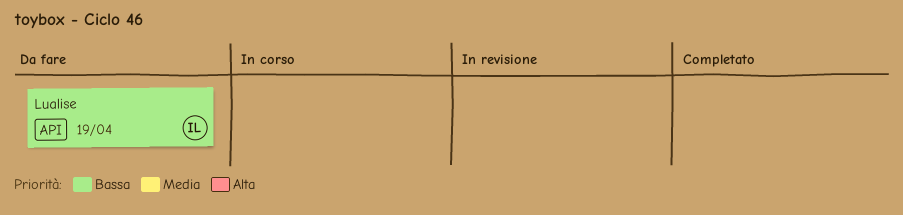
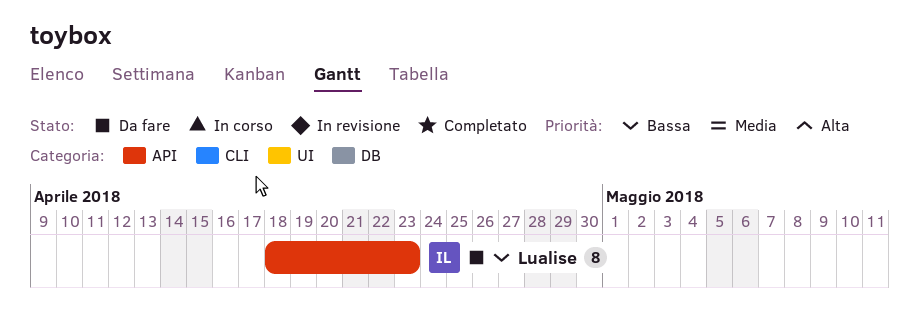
Lualise, due: Apr 19 -> Apr 23

